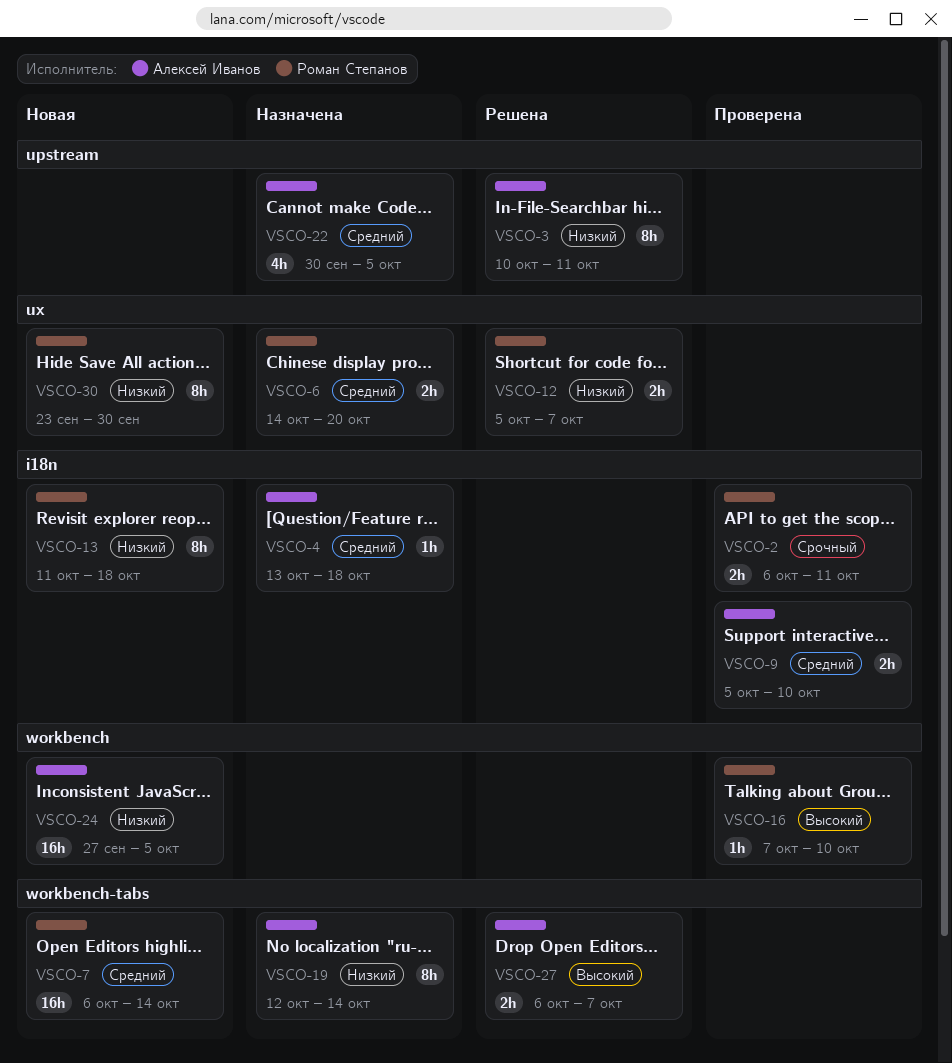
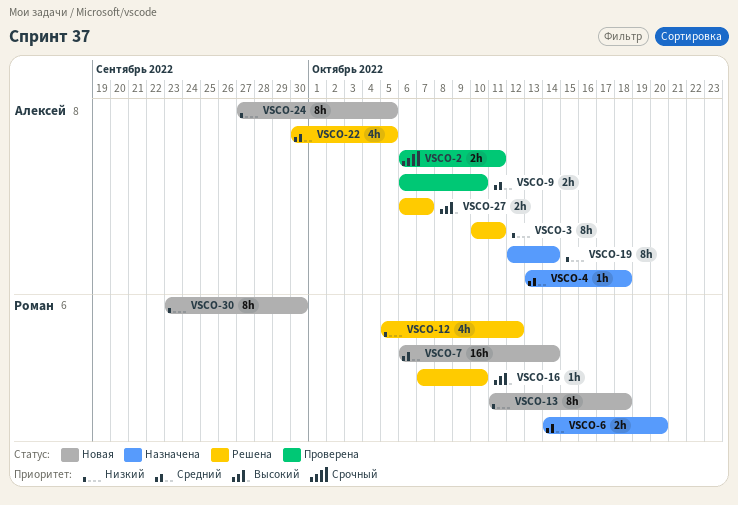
VSCO-2, owner: Роман Степанов -> Алексей Иванов
VSCO-9, start: Oct 5 -> Oct 6
VSCO-12, estimate: 2h -> 4h
VSCO-12, due: Oct 7 -> Oct 12
VSCO-16, status: Проверена -> Решена
VSCO-22, status: Назначена -> Решена
VSCO-24, estimate: 16h -> 8h

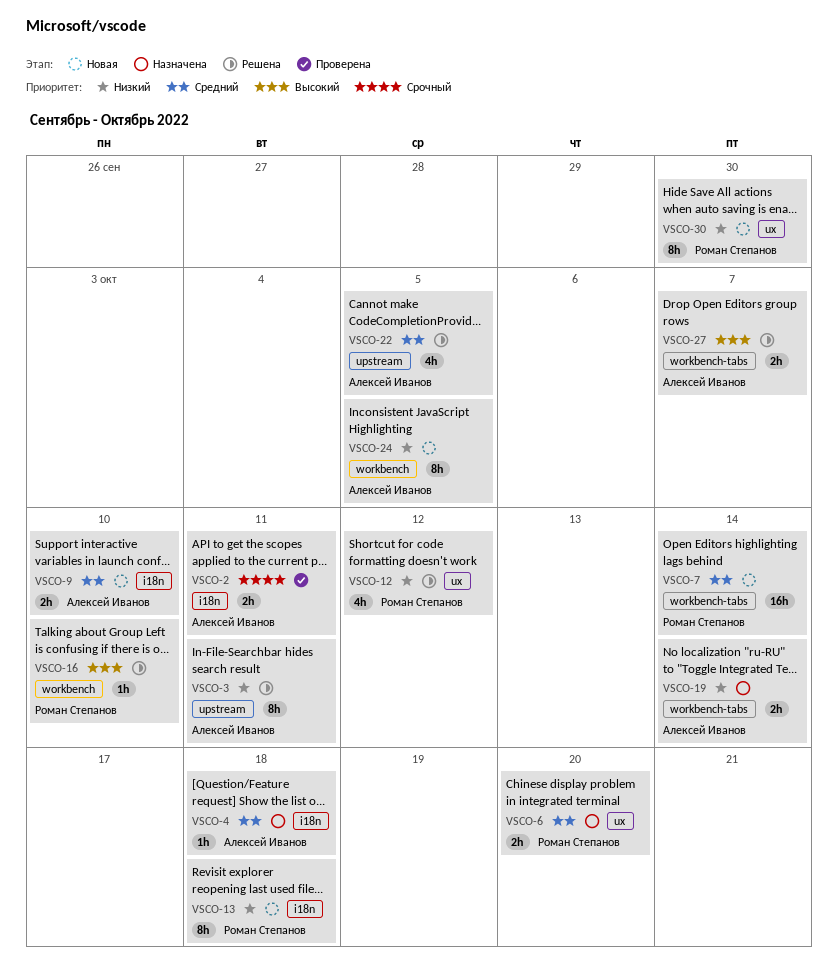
VSCO-9, status: Проверена -> Новая
VSCO-19, estimate: 8h -> 2h

